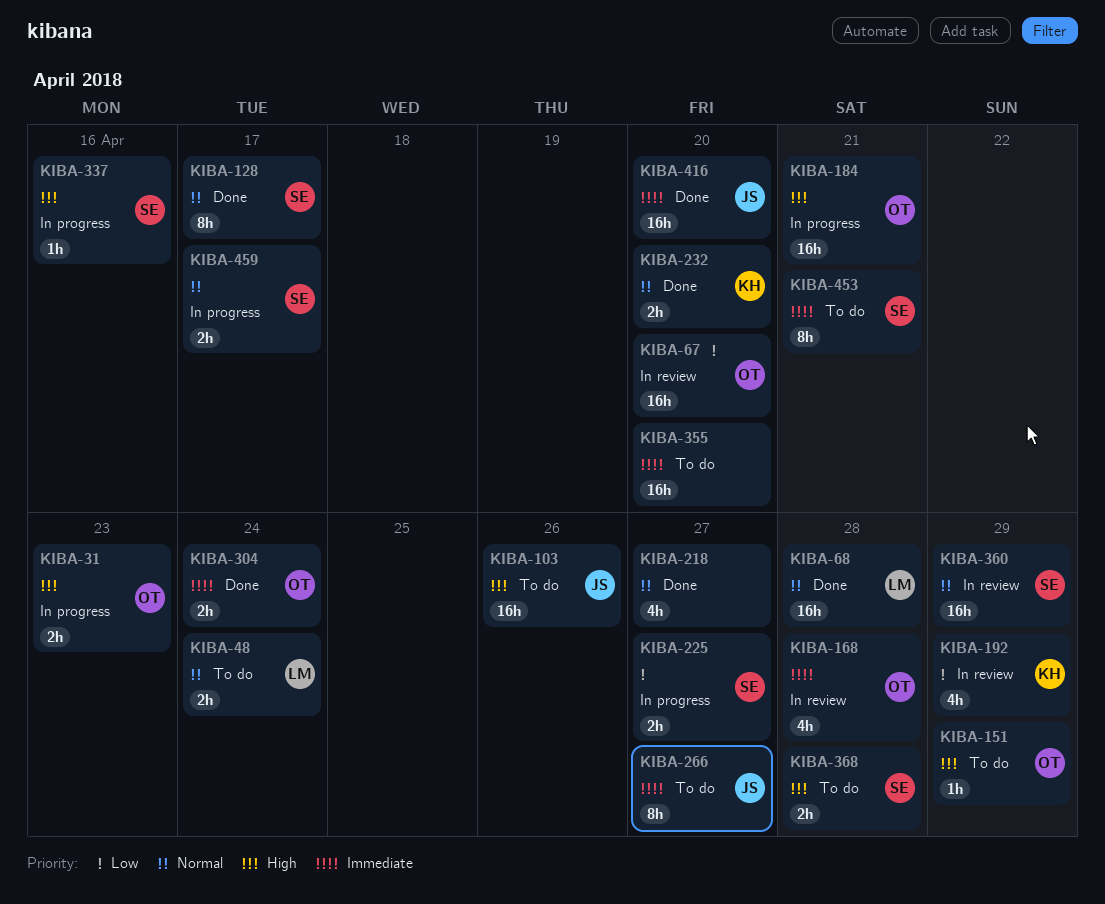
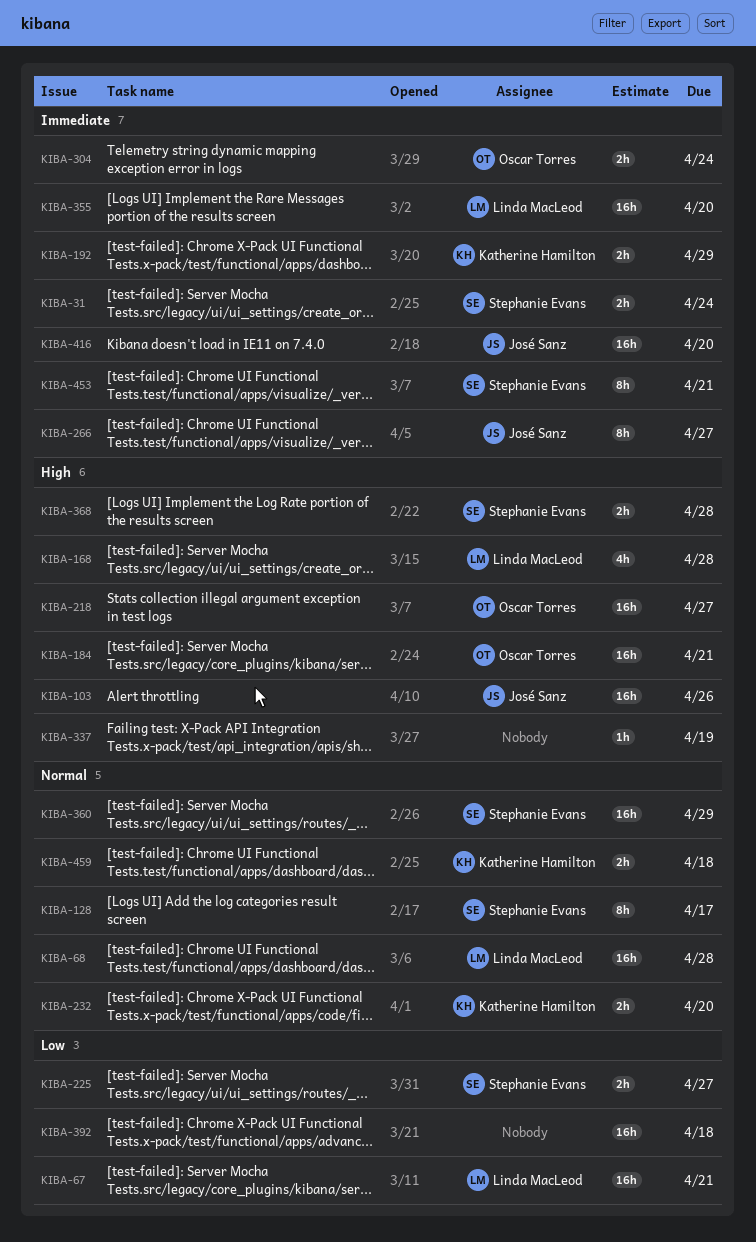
KIBA-31, owner: Oscar Torres -> Stephanie Evans
KIBA-31, priority: High -> Immediate
KIBA-31, due: Apr 23 -> Apr 24
KIBA-48: present -> none
KIBA-67, owner: Oscar Torres -> Linda MacLeod
KIBA-67, due: Apr 20 -> Apr 21
KIBA-151: present -> none
KIBA-168, owner: Oscar Torres -> Linda MacLeod
KIBA-168, priority: Immediate -> High
KIBA-192, priority: Low -> Immediate
KIBA-192, estimate: 4h -> 2h
KIBA-218, owner: none -> Oscar Torres
KIBA-218, priority: Normal -> High
KIBA-218, estimate: 4h -> 16h
KIBA-337, owner: Stephanie Evans -> none
KIBA-337, due: Apr 16 -> Apr 19
KIBA-355, owner: none -> Linda MacLeod
KIBA-392: none -> present
KIBA-459, owner: Stephanie Evans -> Katherine Hamilton
KIBA-459, due: Apr 17 -> Apr 18

